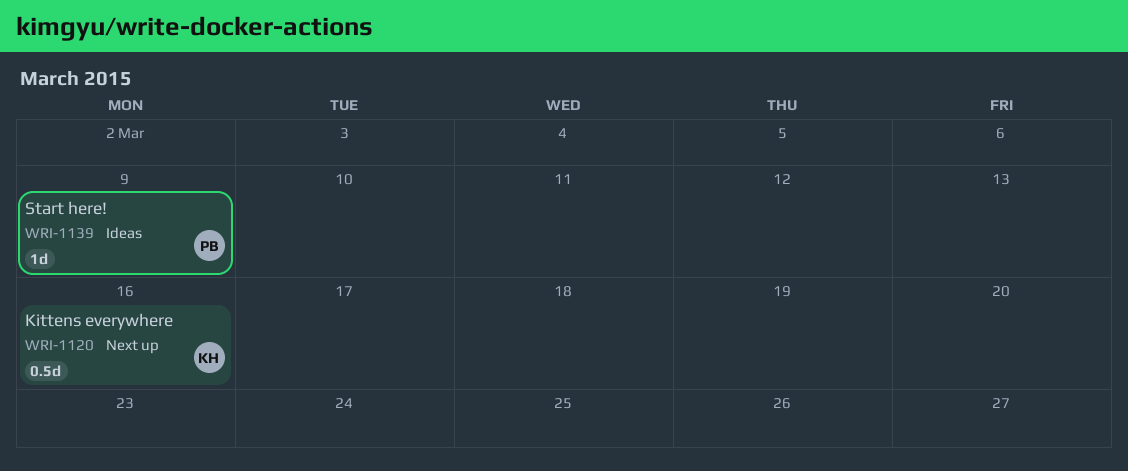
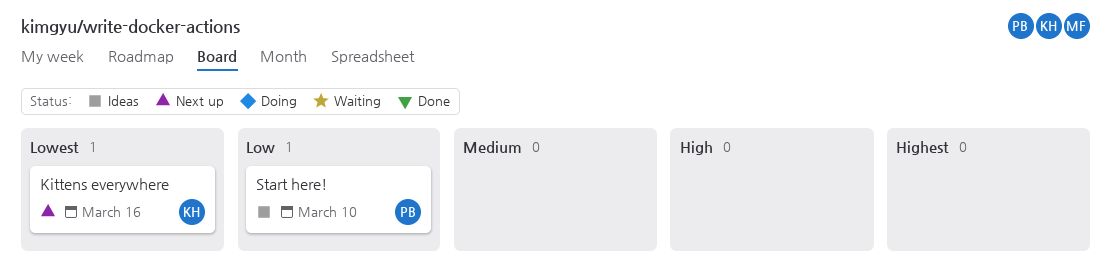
Start here!, due: Mar 9 -> Mar 10

